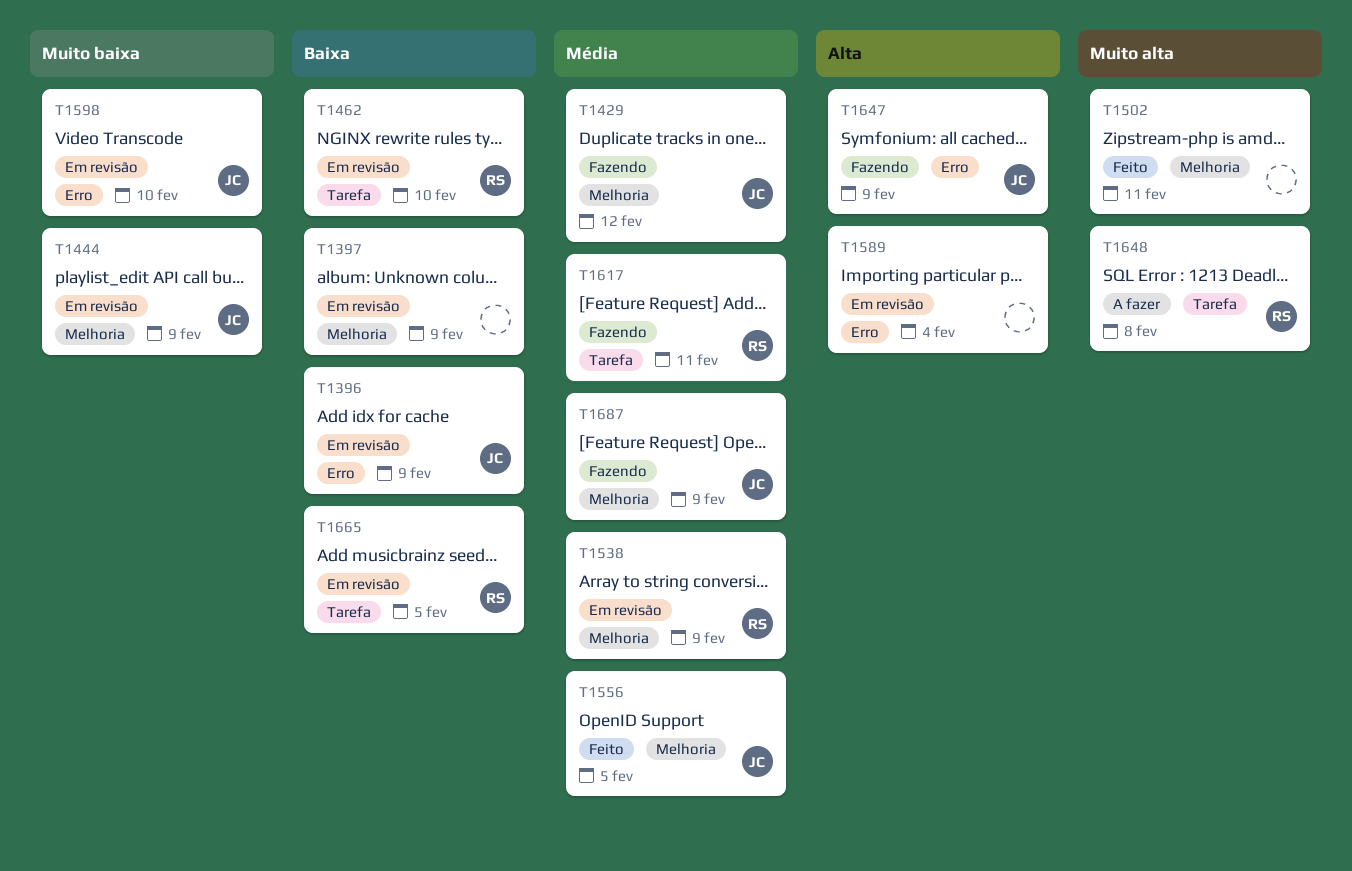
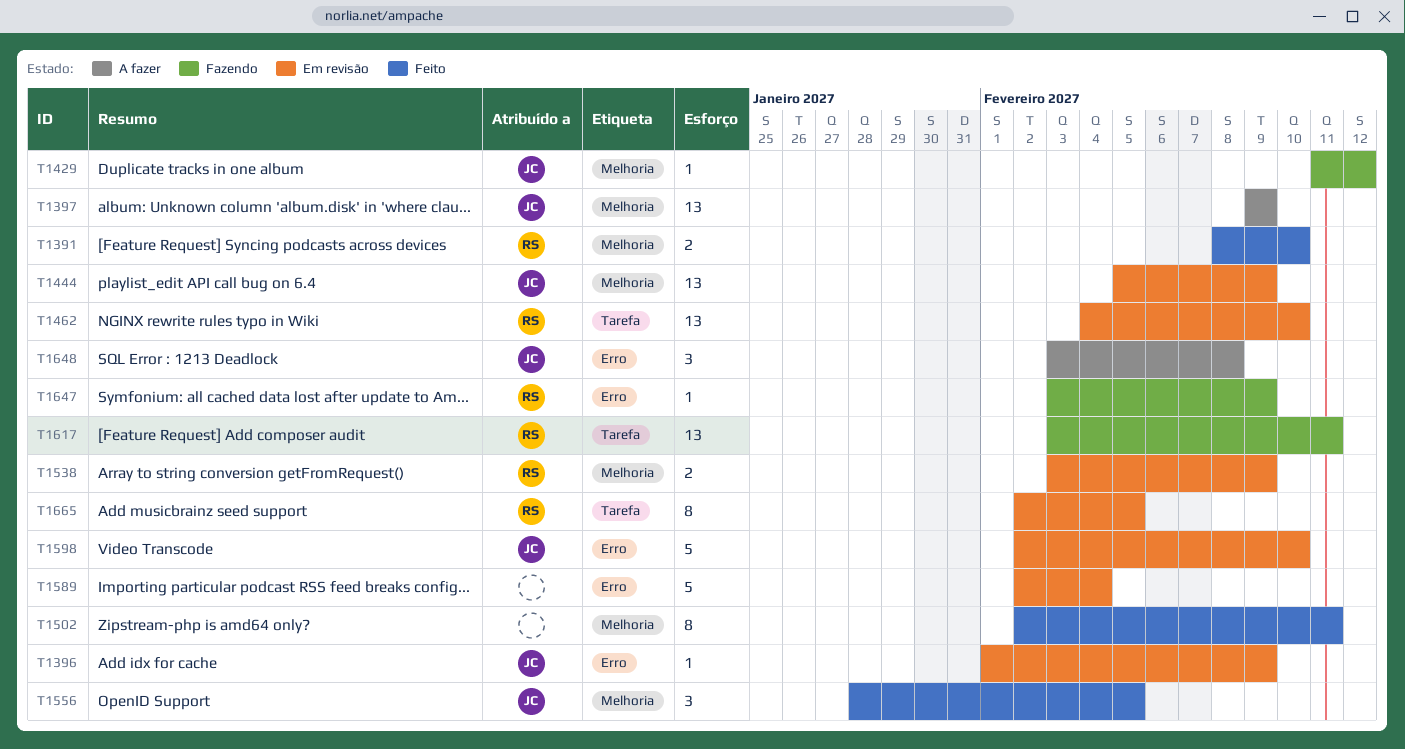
T1391: none -> present
T1397, status: Em revisão -> A fazer
T1397, owner: none -> JC
T1647, owner: JC -> RS
T1648, owner: RS -> JC
T1648, label: Tarefa -> Erro
T1687: present -> none

